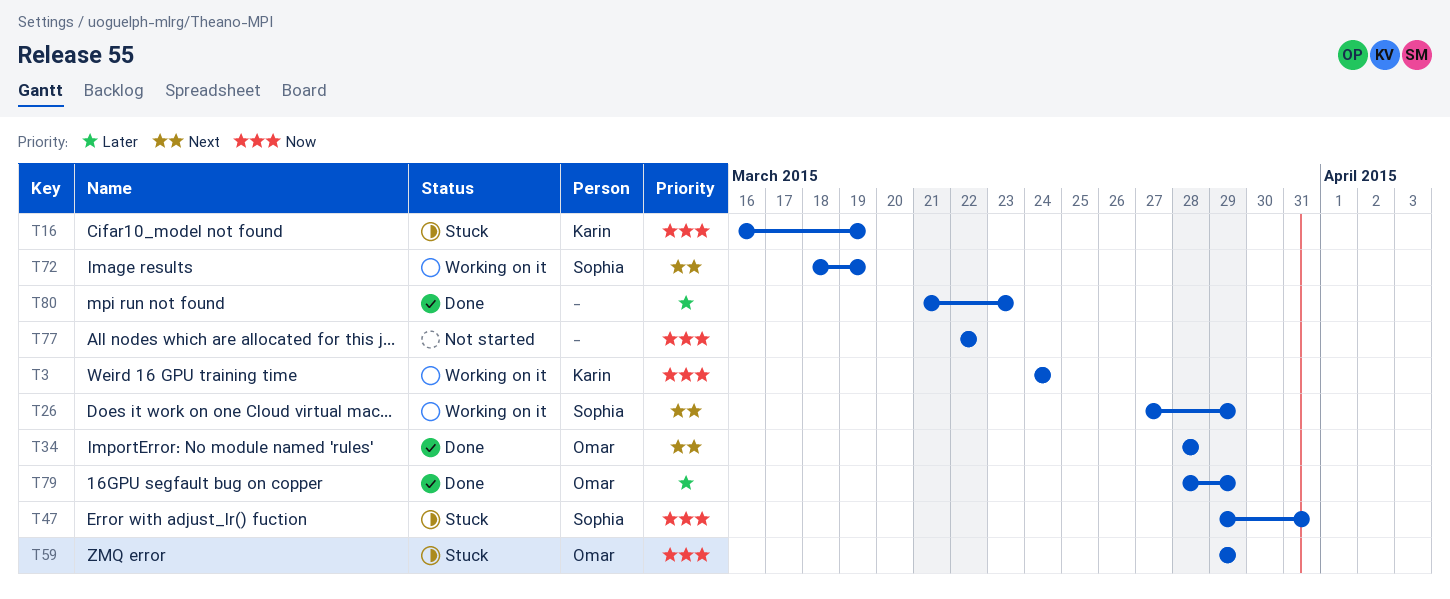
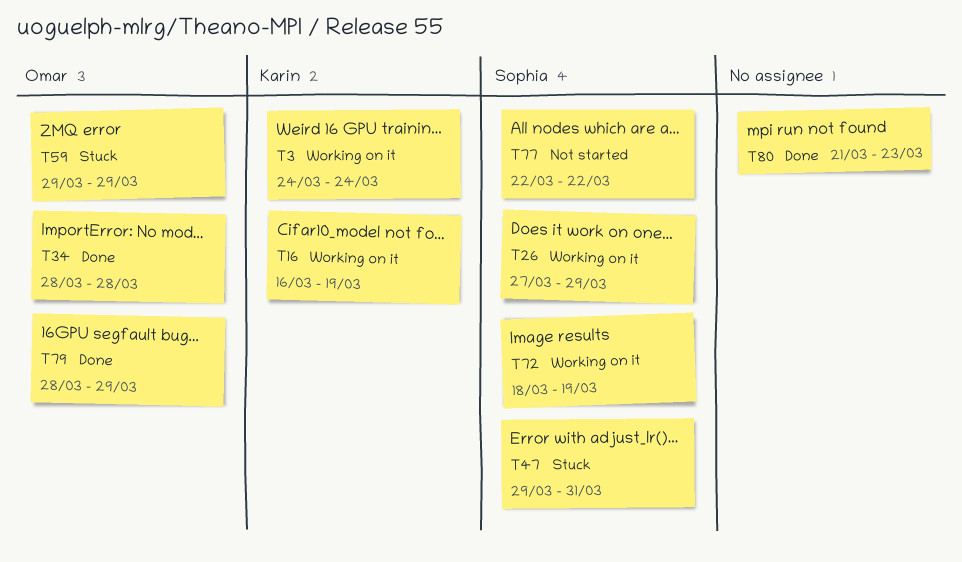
T16, status: Stuck -> Working on it
T77, owner: none -> Sophia

